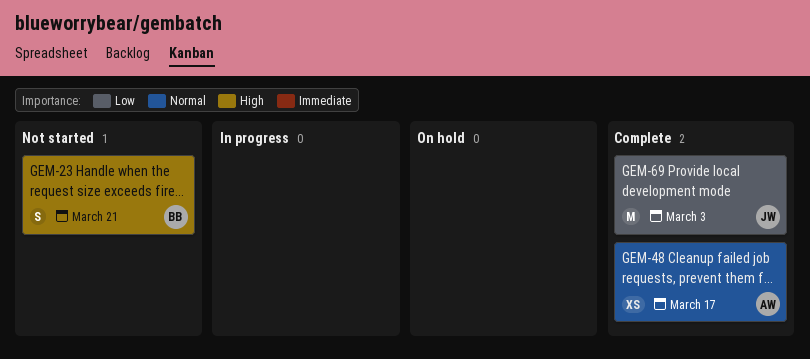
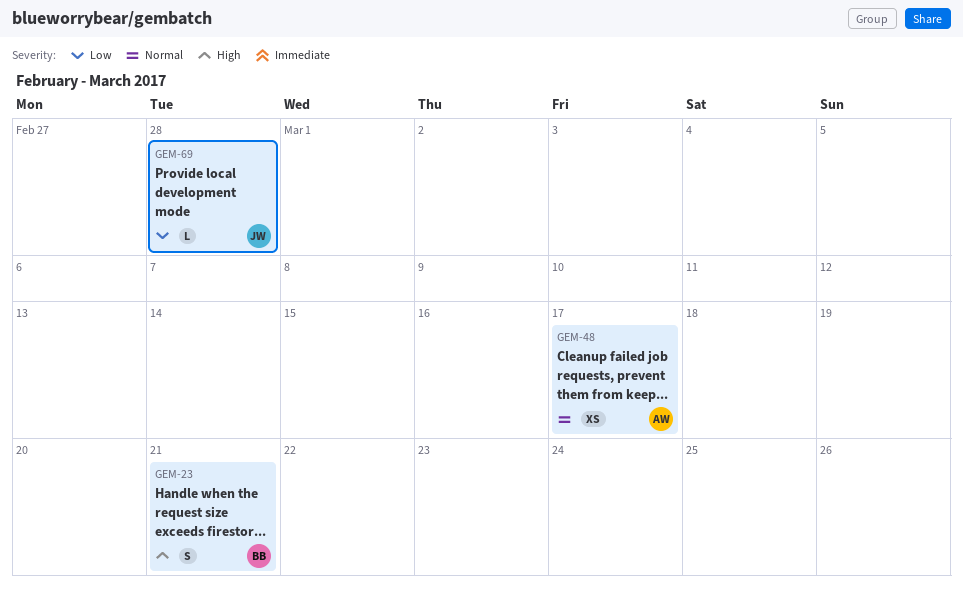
GEM-69, estimate: M -> L
GEM-69, due: Mar 3 -> Feb 28

